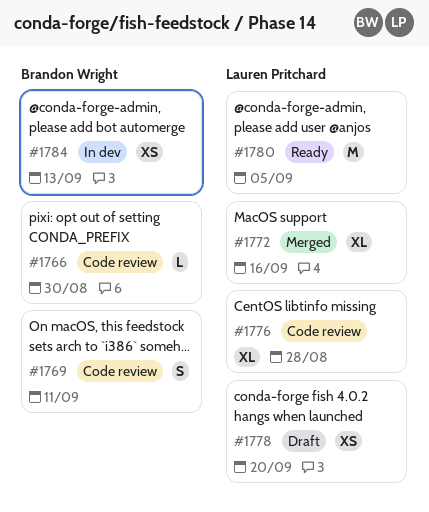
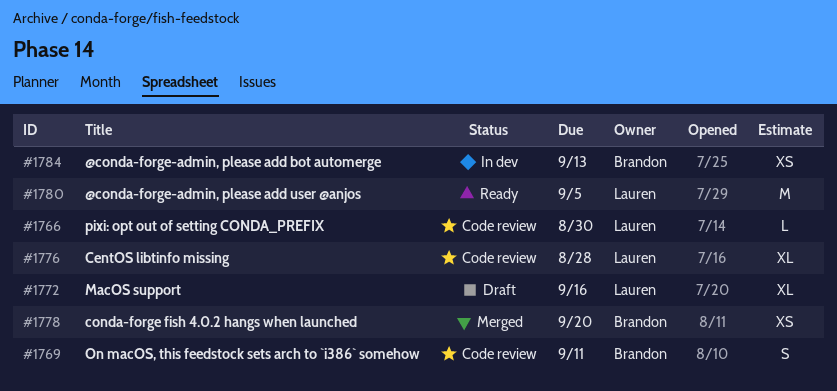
#1766, owner: Brandon Wright -> Lauren Pritchard
#1772, status: Merged -> Draft
#1778, status: Draft -> Merged
#1778, owner: Lauren Pritchard -> Brandon Wright

